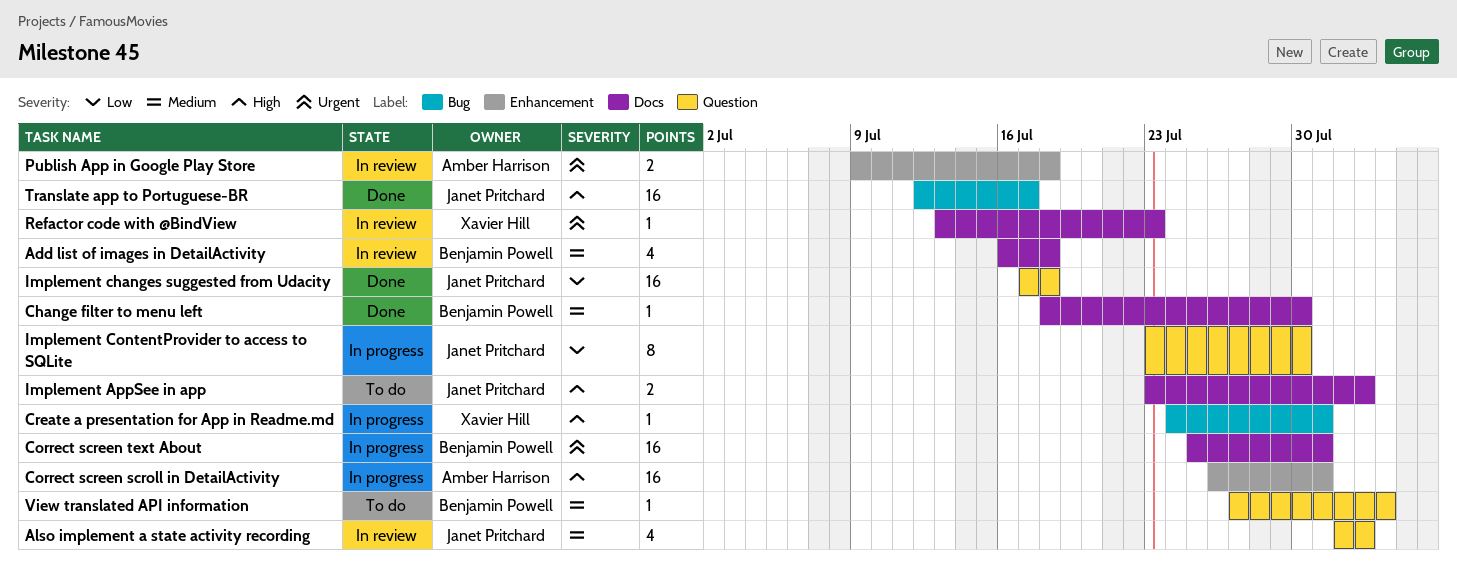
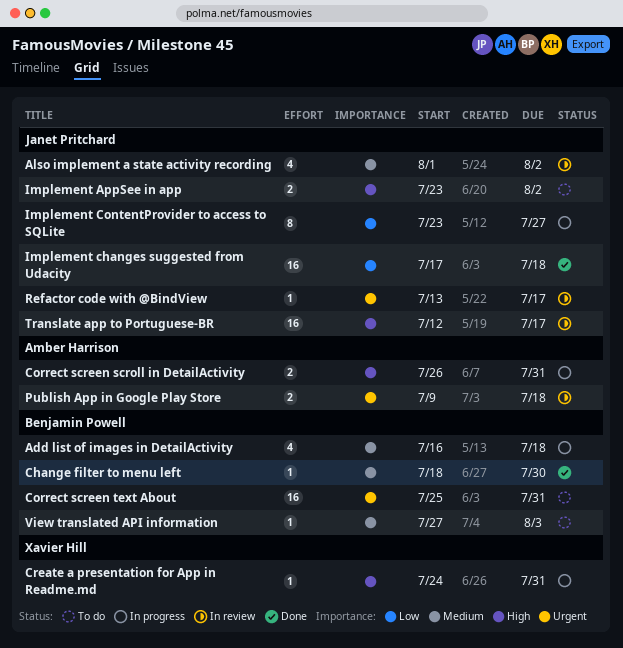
Add list of images in DetailActivity, status: In review -> In progress
Correct screen scroll in DetailActivity, estimate: 16 -> 2
Correct screen text About, status: In progress -> To do
Implement ContentProvider to access to SQLite, due: Jul 30 -> Jul 27
Refactor code with @BindView, owner: Xavier Hill -> Janet Pritchard
Refactor code with @BindView, due: Jul 23 -> Jul 17
Translate app to Portuguese-BR, status: Done -> In review

